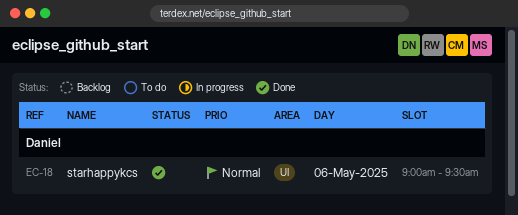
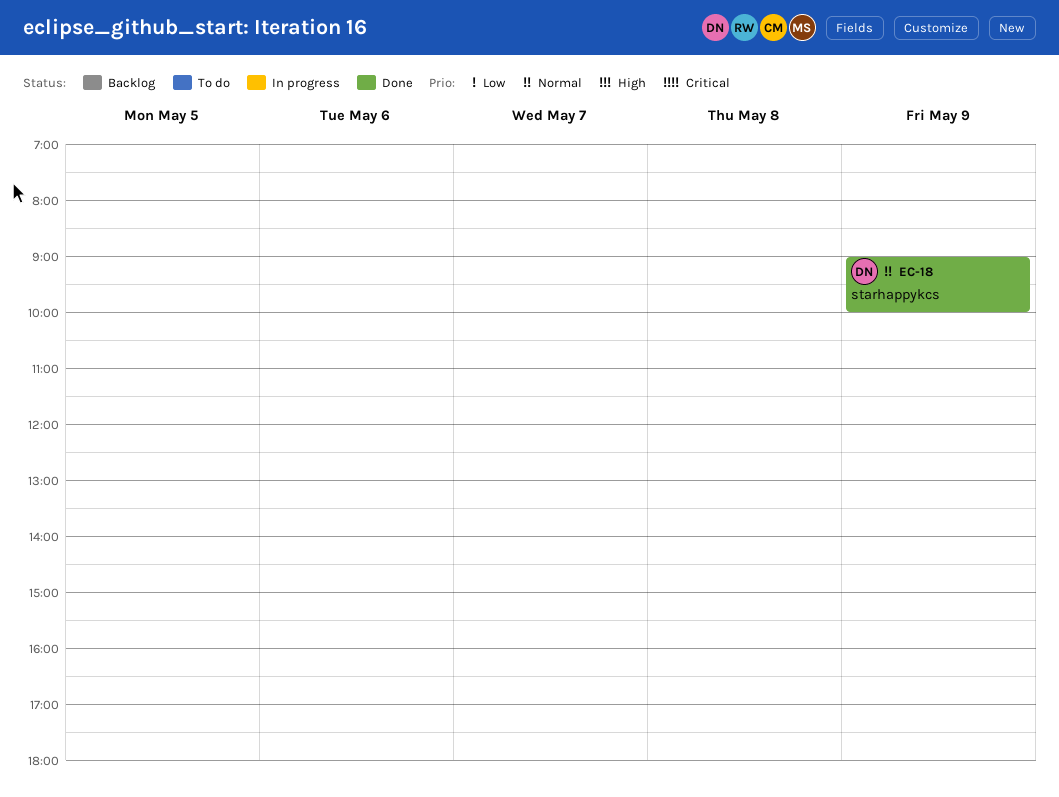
EC-18, day: May 6 -> May 9
EC-18, ends: 09:30 -> 10:00

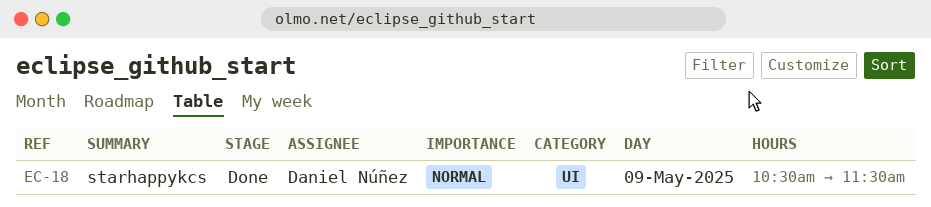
EC-18, begins: 09:00 -> 10:30
EC-18, ends: 10:00 -> 11:30

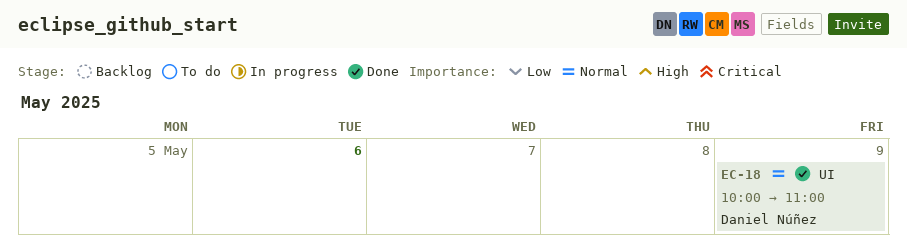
EC-18, begins: 10:30 -> 10:00
EC-18, ends: 11:30 -> 11:00

